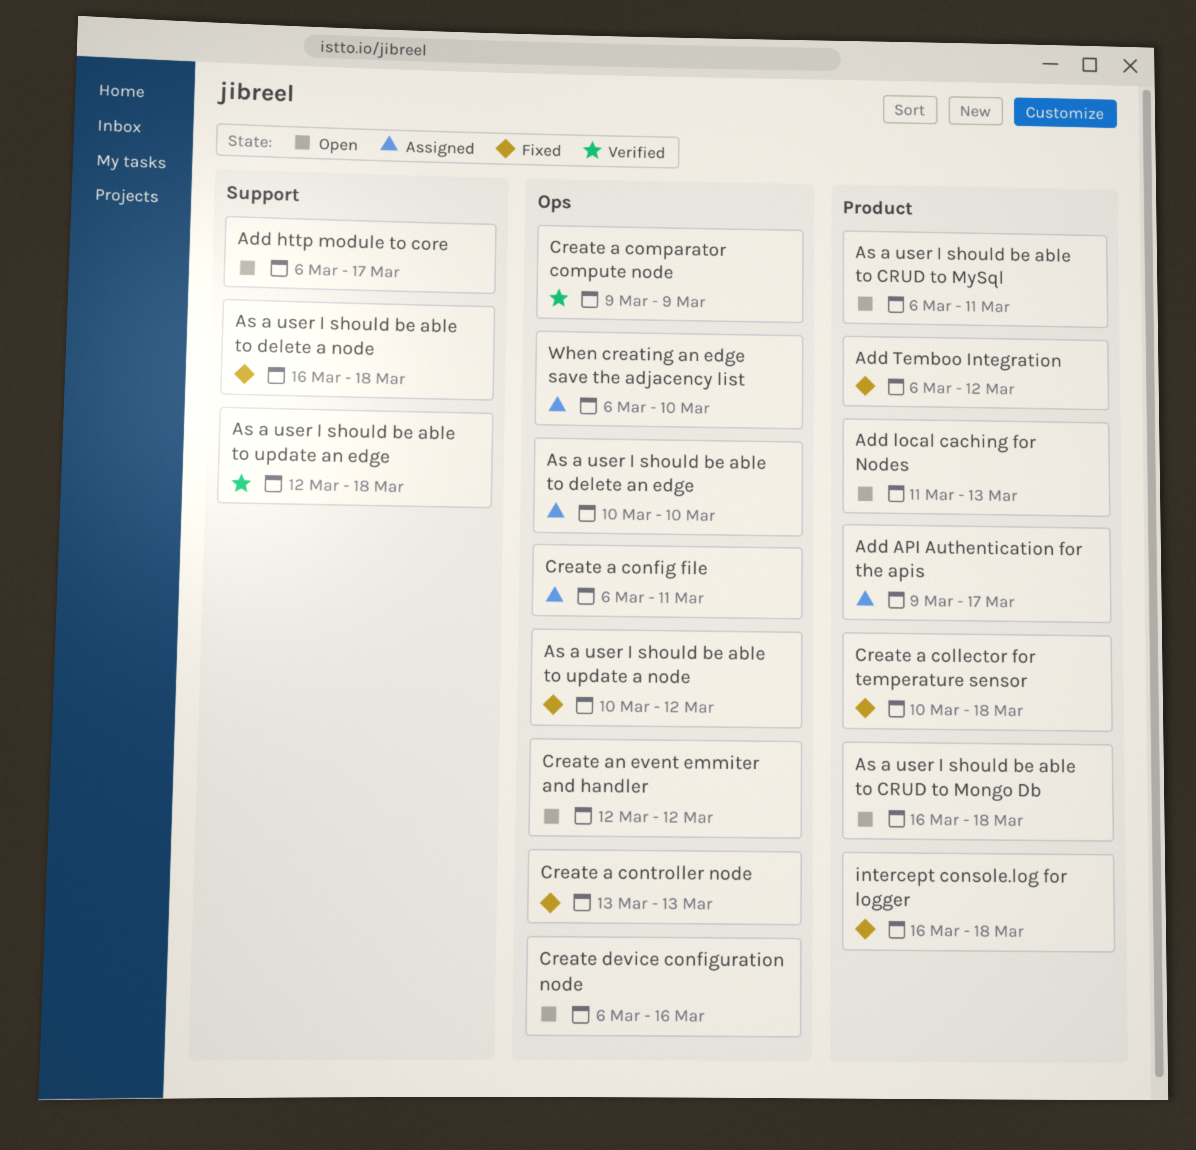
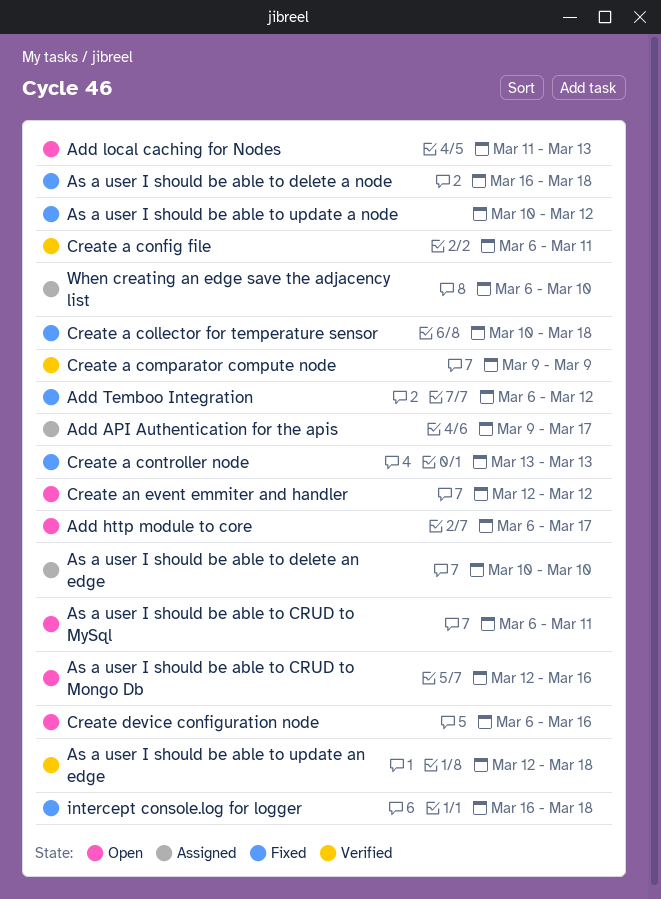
As a user I should be able to CRUD to Mongo Db, start: Mar 16 -> Mar 12
As a user I should be able to CRUD to Mongo Db, due: Mar 18 -> Mar 16
Create a config file, status: Assigned -> Verified

